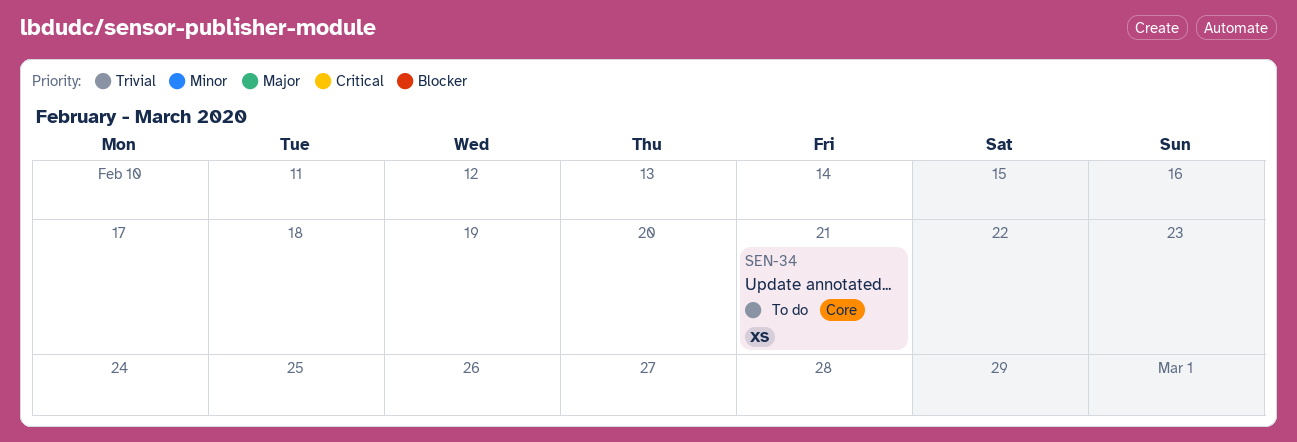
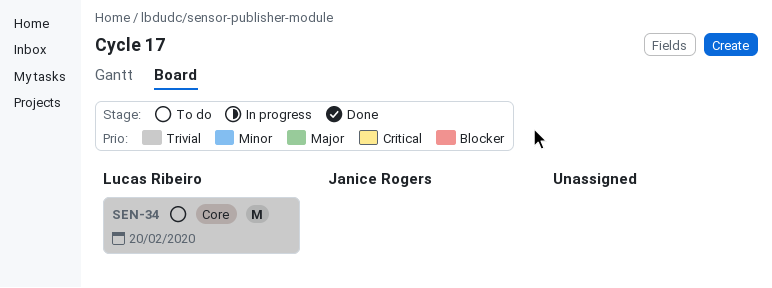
SEN-34, estimate: XS -> M
SEN-34, due: Feb 21 -> Feb 20

